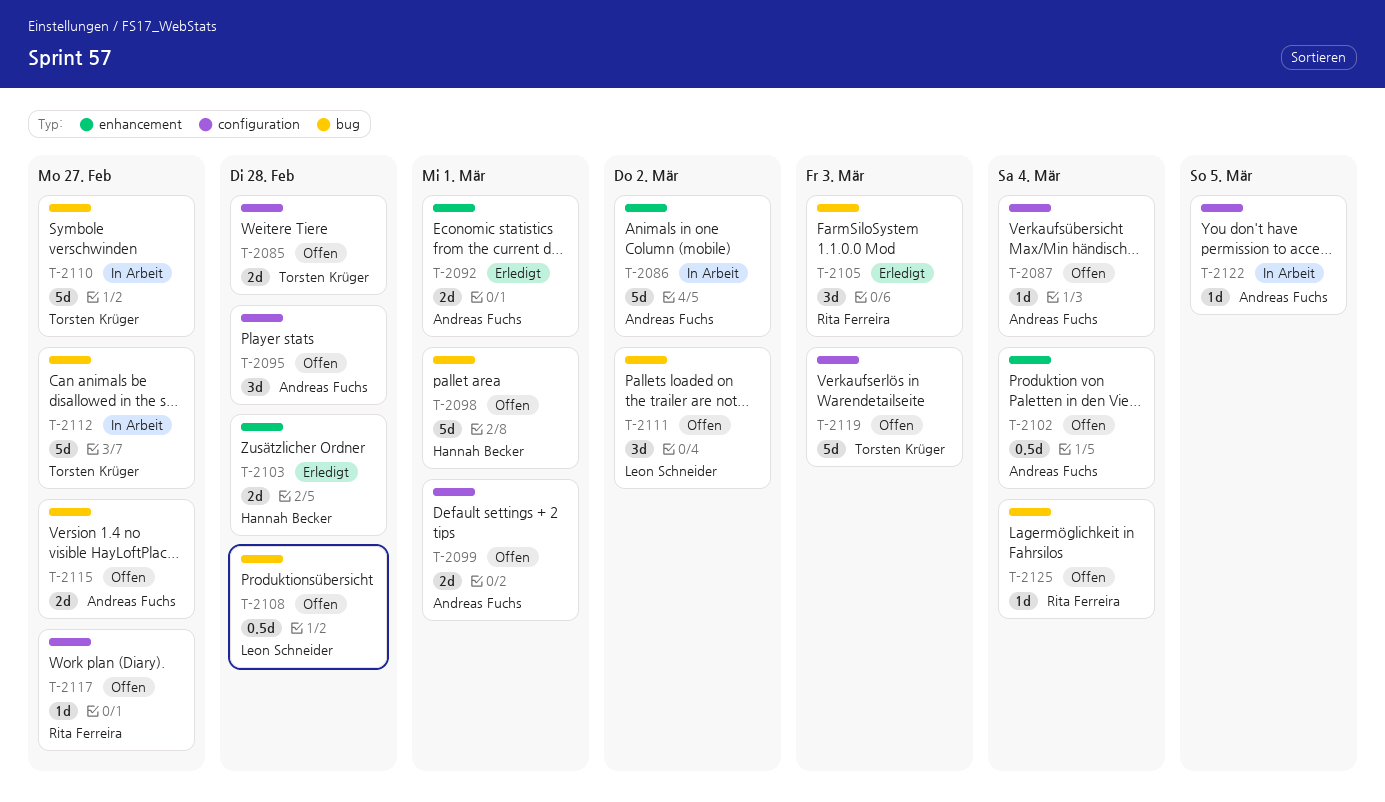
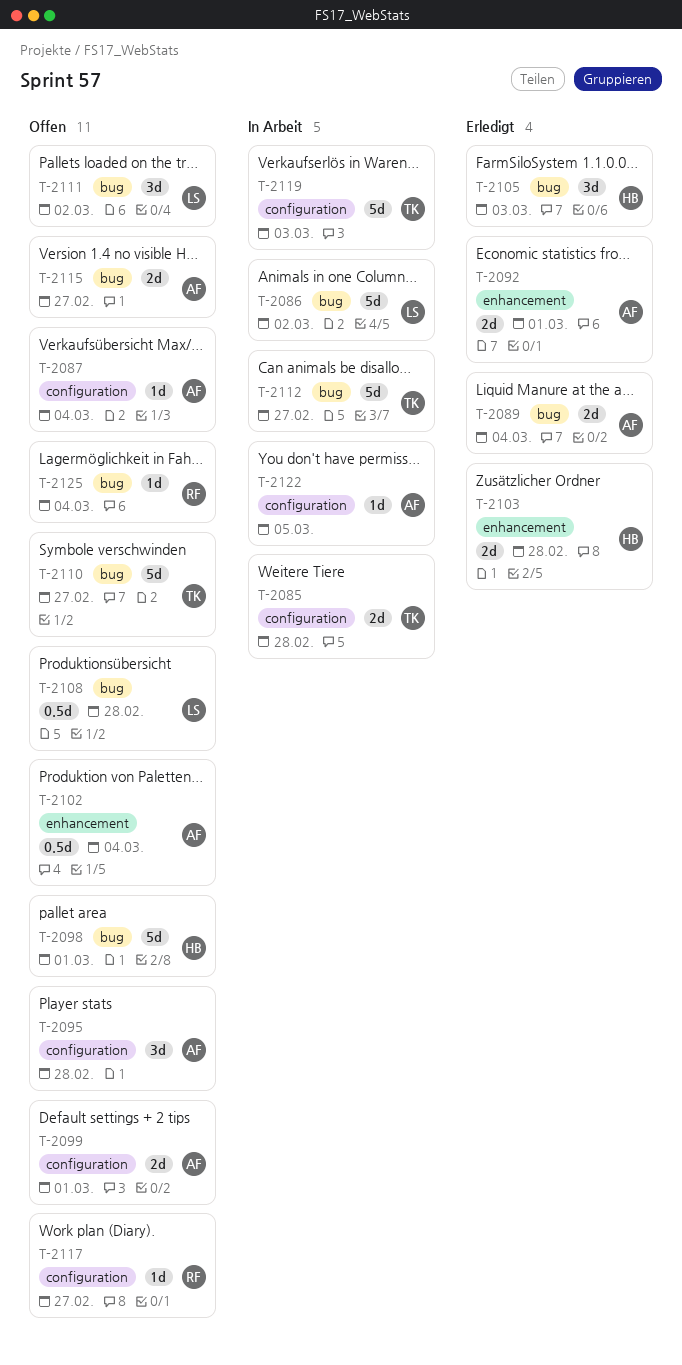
T-2085, status: Offen -> In Arbeit
T-2086, owner: Andreas Fuchs -> Leon Schneider
T-2086, label: enhancement -> bug
T-2089: none -> present
T-2105, owner: Rita Ferreira -> Hannah Becker
T-2110, status: In Arbeit -> Offen
T-2119, status: Offen -> In Arbeit

